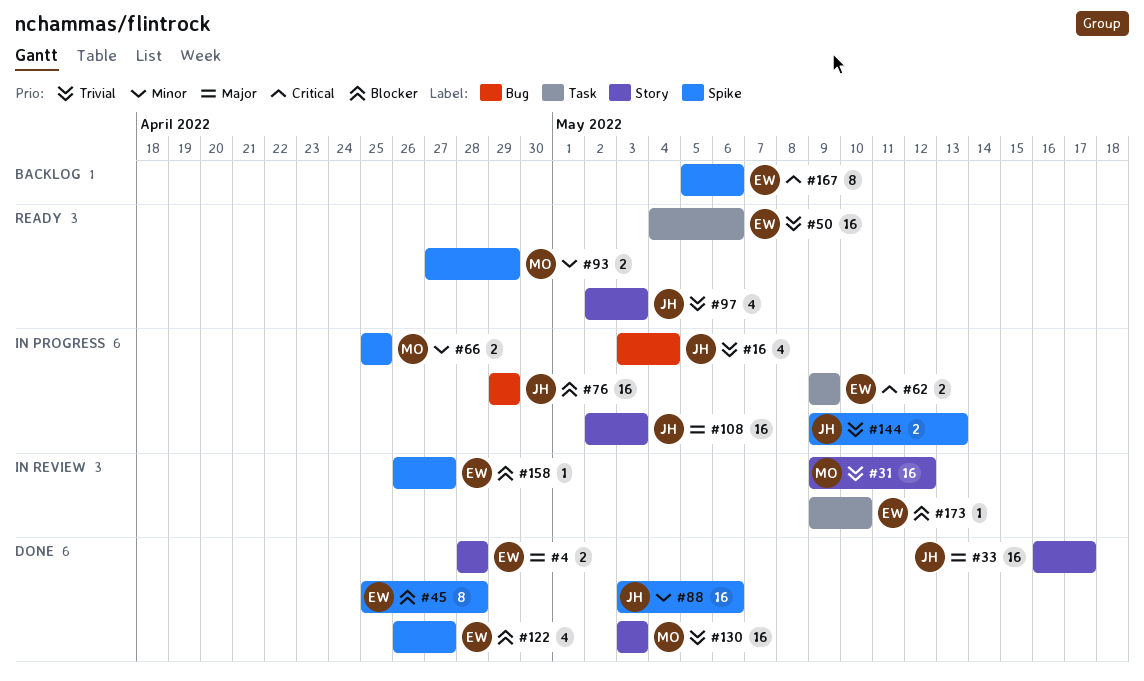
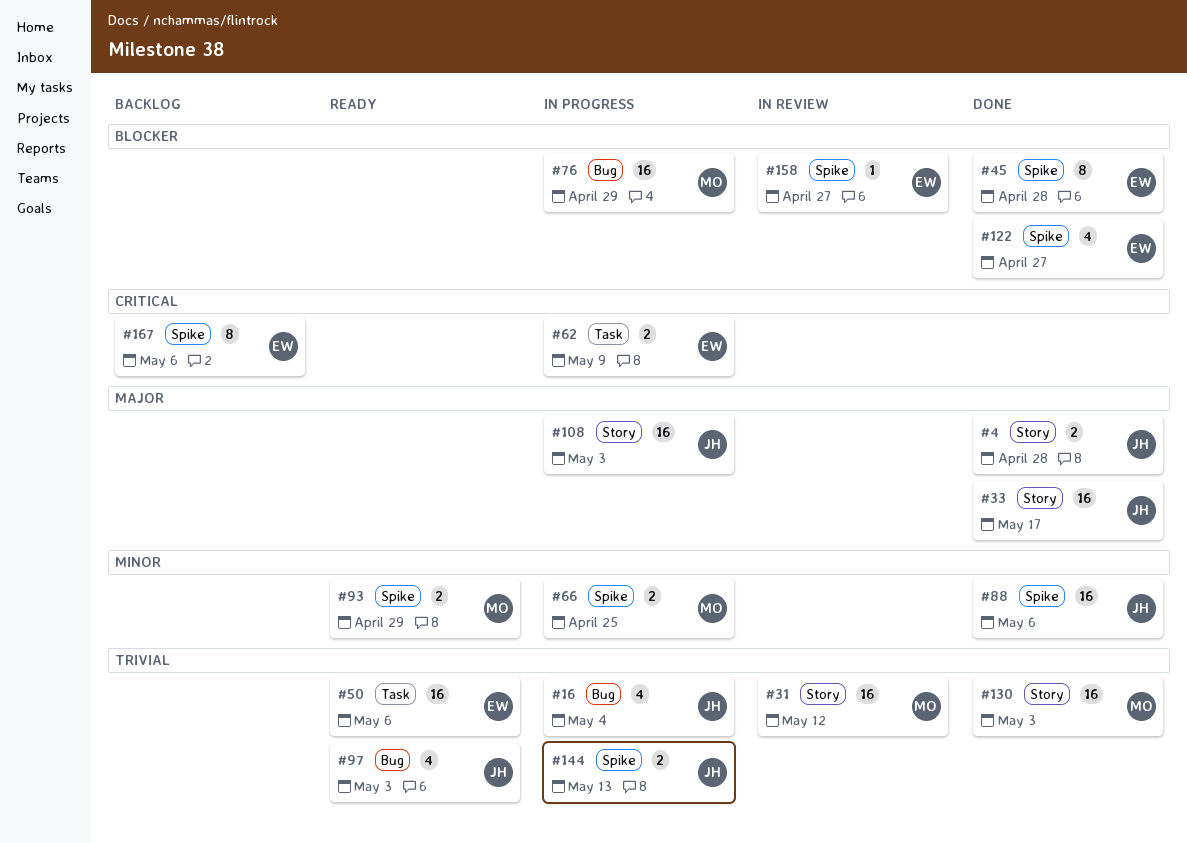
#4, owner: EW -> JH
#76, owner: JH -> MO
#97, label: Story -> Bug
#173: present -> none

